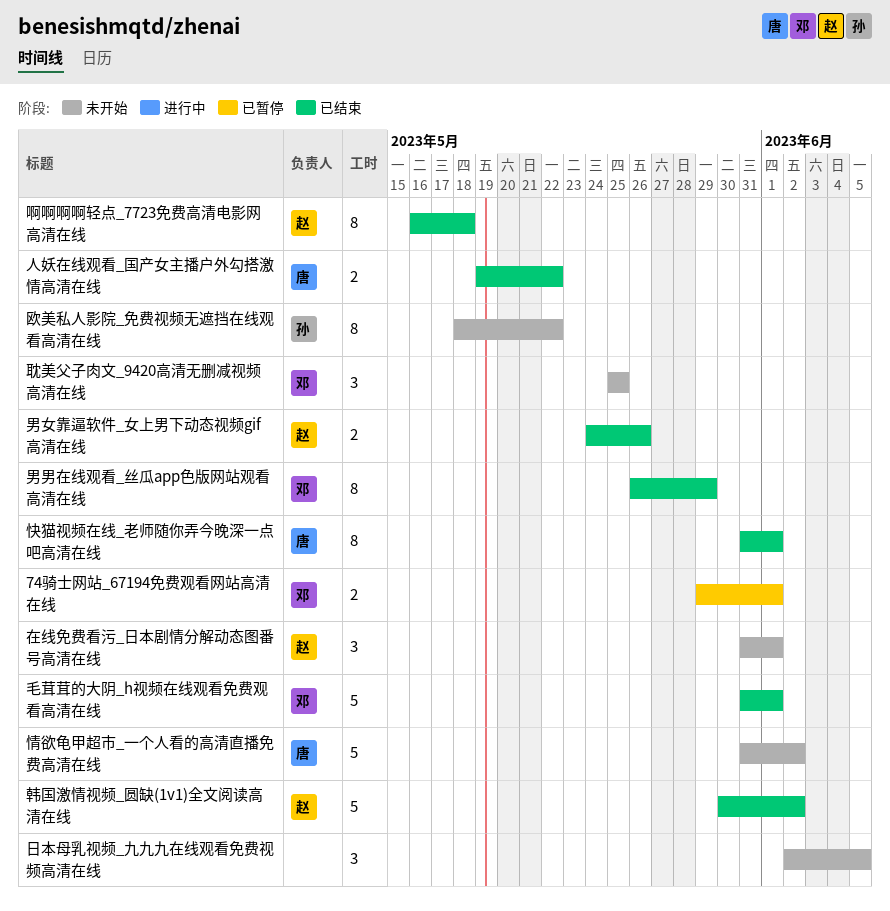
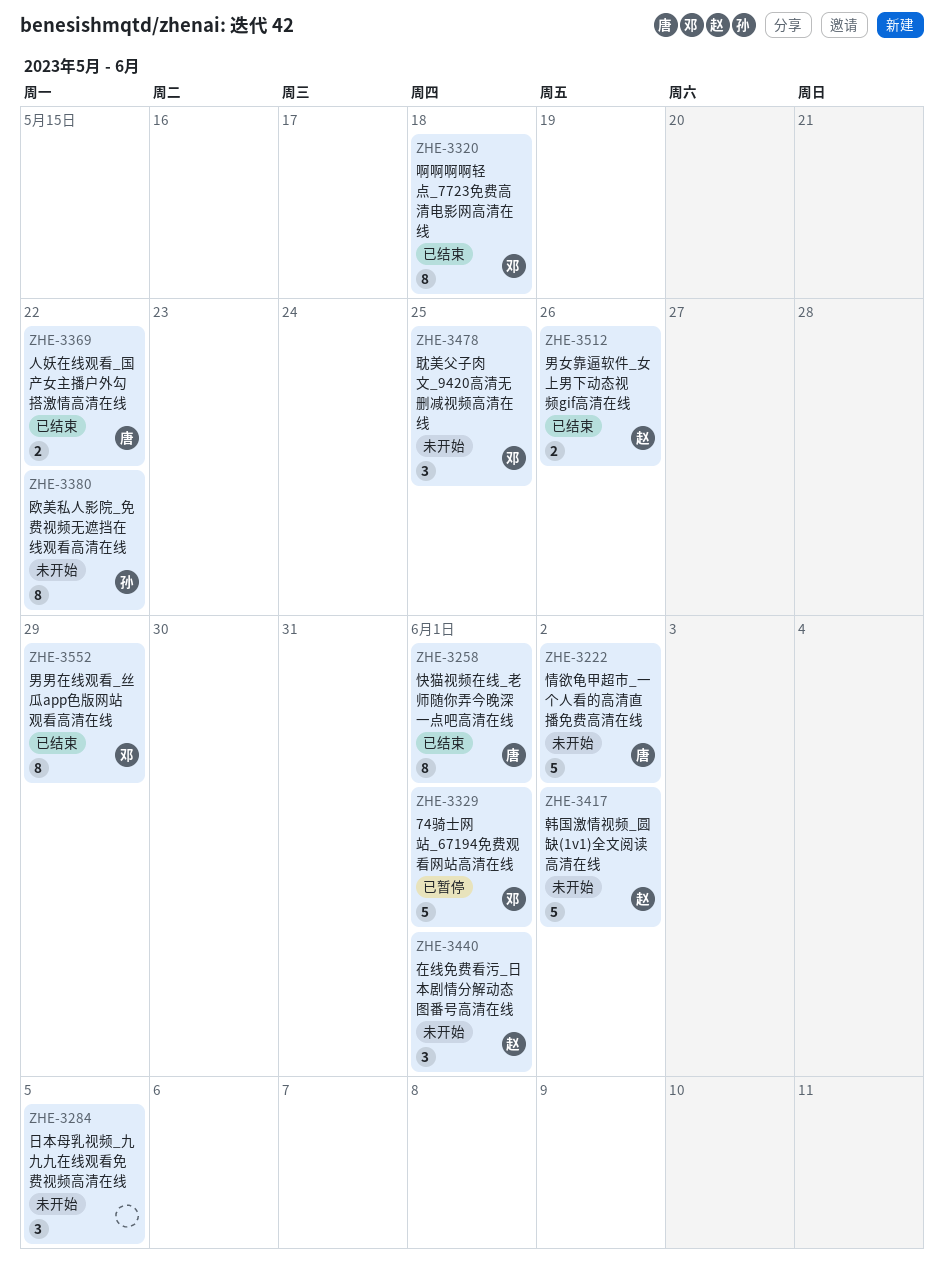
74骑士网站_67194免费观看网站高清在线, estimate: 2 -> 5
啊啊啊啊轻点_7723免费高清电影网高清在线, owner: 赵 -> 邓
毛茸茸的大阴_h视频在线观看免费观看高清在线: present -> none
韩国激情视频_圆缺(1v1)全文阅读高清在线, status: 已结束 -> 未开始

